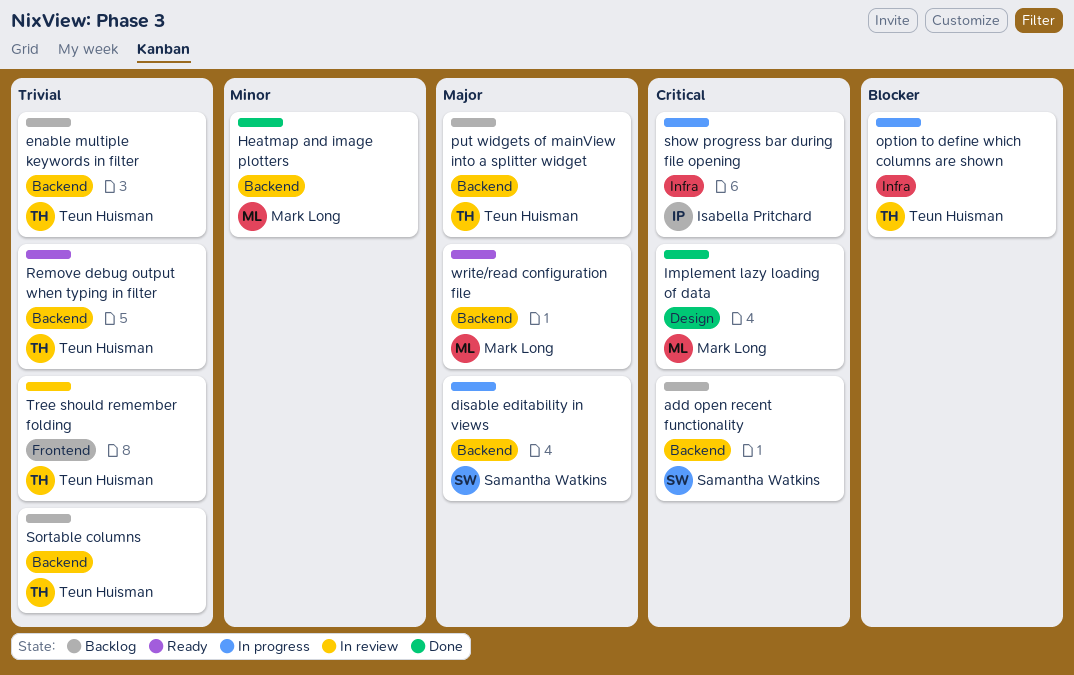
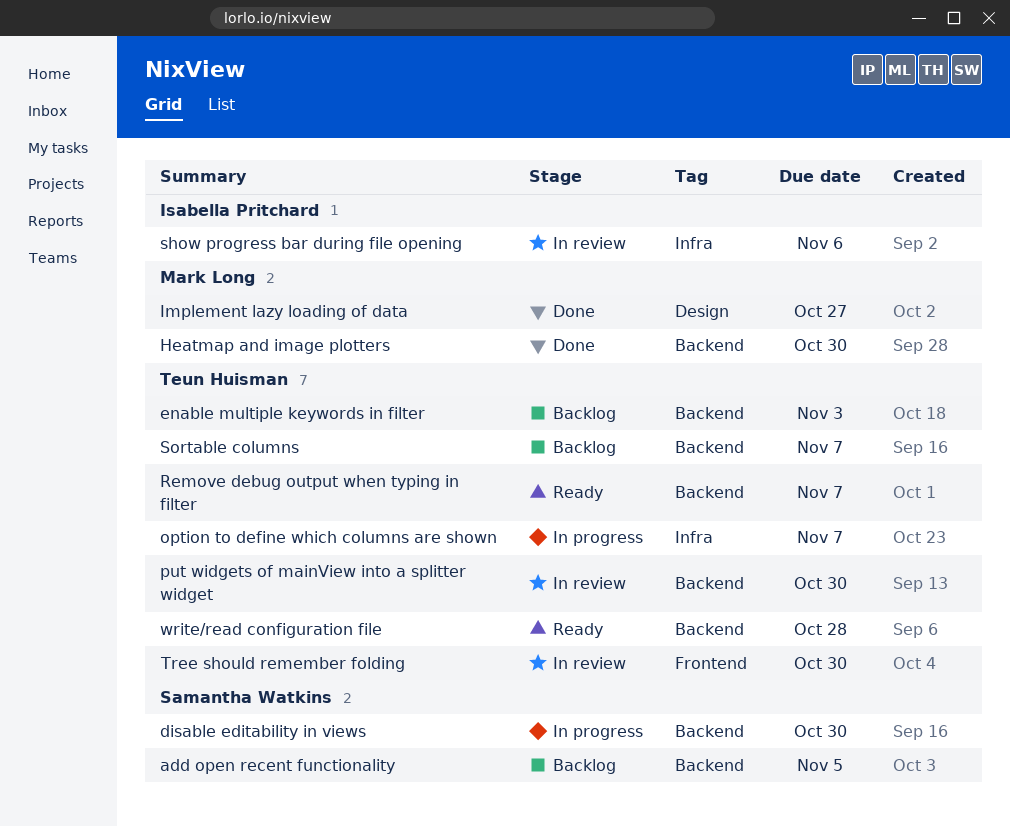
put widgets of mainView into a splitter widget, status: Backlog -> In review
show progress bar during file opening, status: In progress -> In review
write/read configuration file, owner: Mark Long -> Teun Huisman

